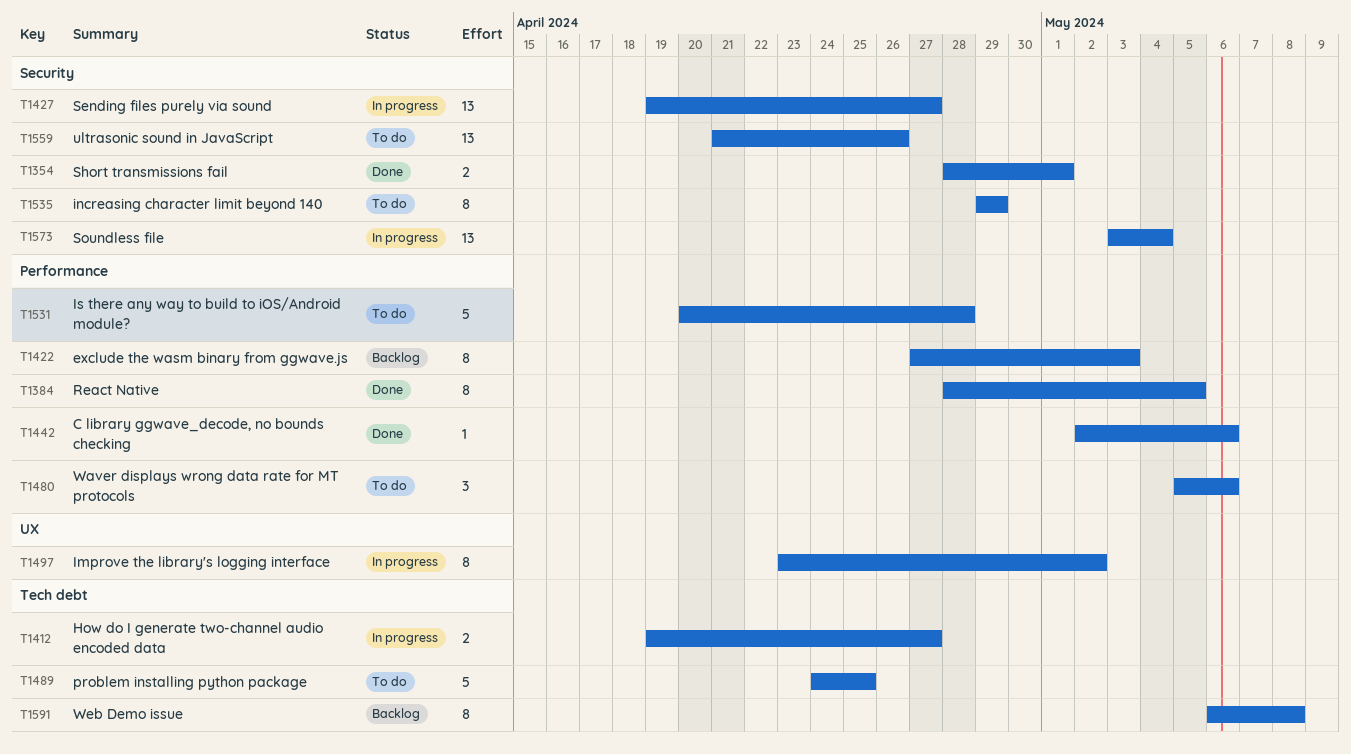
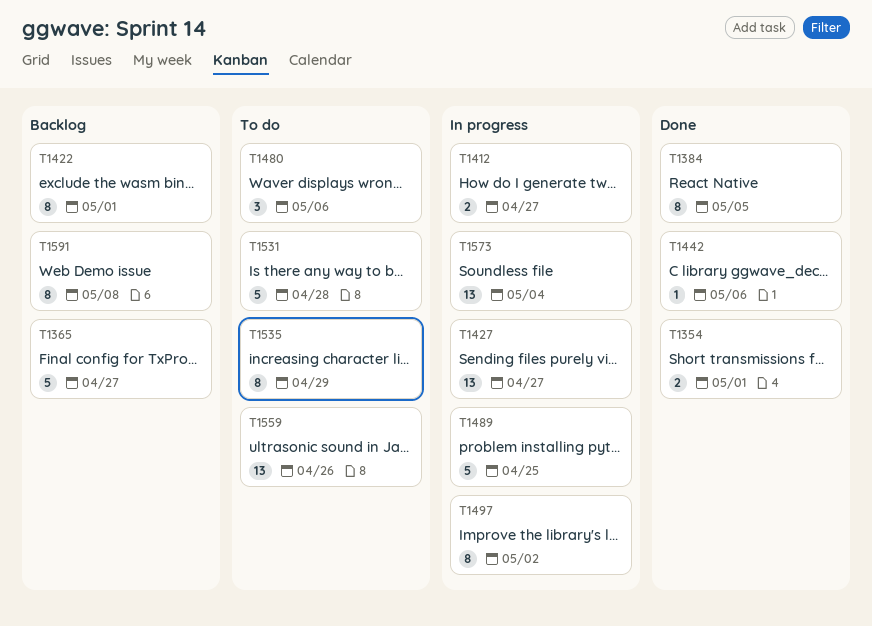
T1365: none -> present
T1422, due: May 3 -> May 1
T1489, status: To do -> In progress

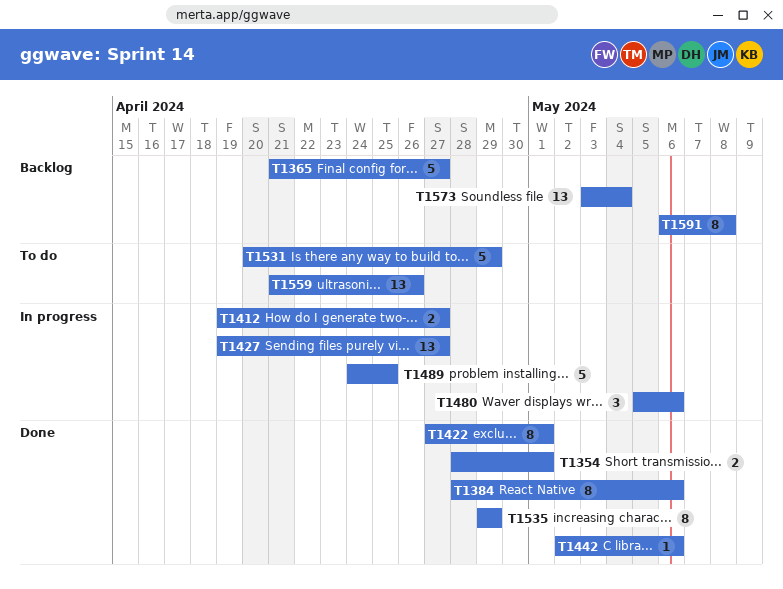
T1384, due: May 5 -> May 6
T1422, status: Backlog -> Done
T1480, status: To do -> In progress
T1497: present -> none
T1531, due: Apr 28 -> Apr 29
T1535, status: To do -> Done
T1573, status: In progress -> Backlog

